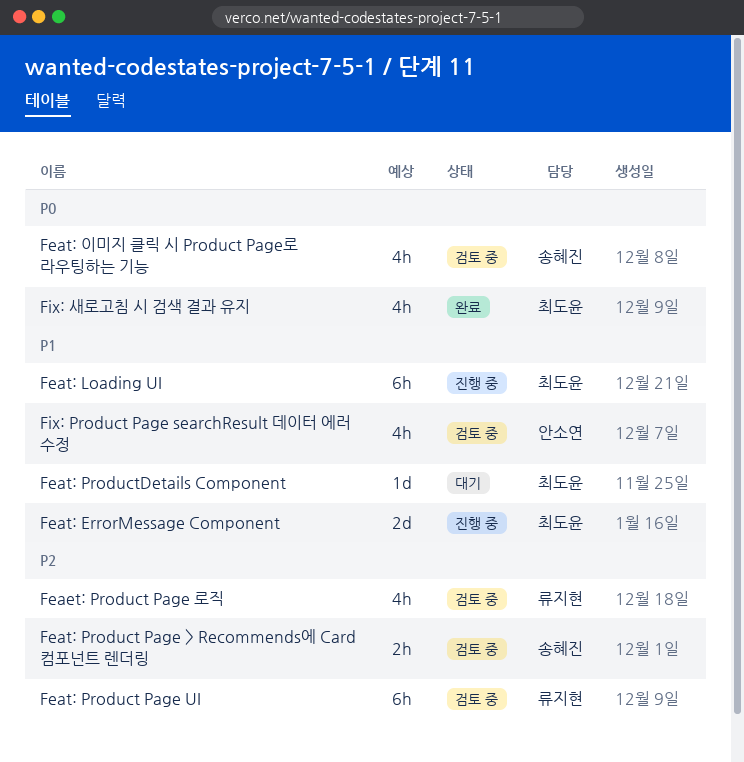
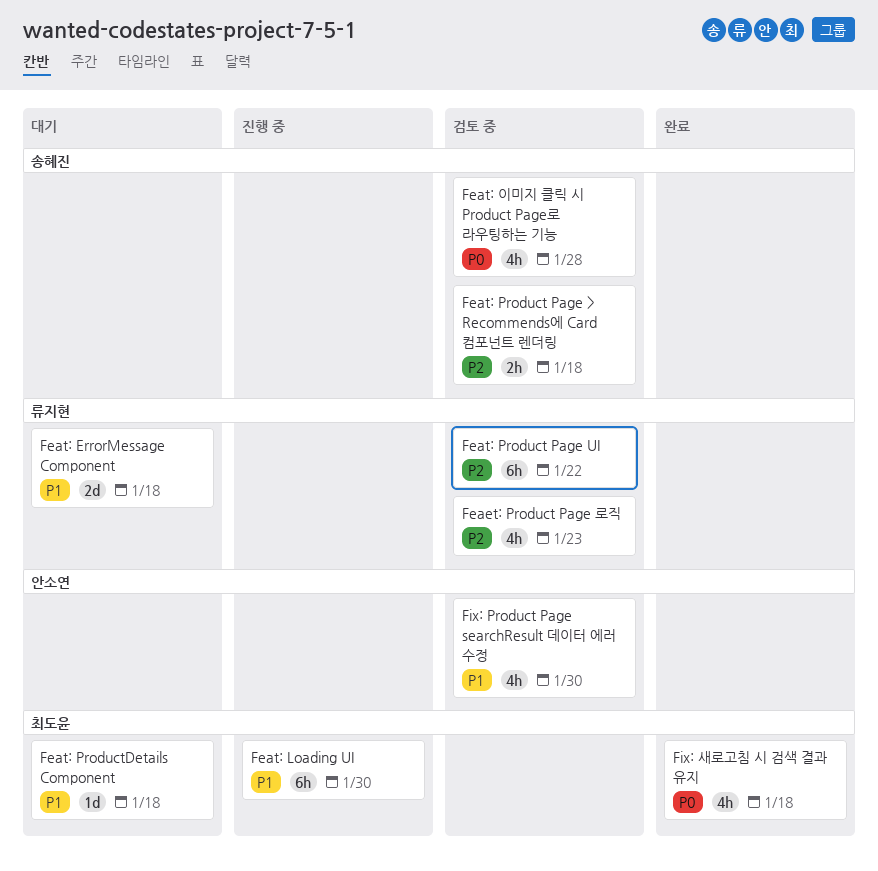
Feat: ErrorMessage Component, status: 진행 중 -> 대기
Feat: ErrorMessage Component, owner: 최도윤 -> 류지현

